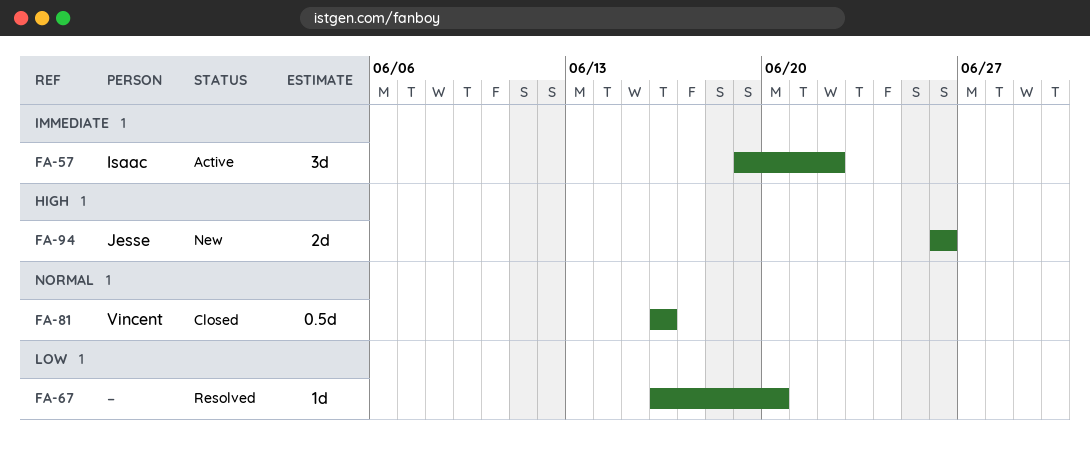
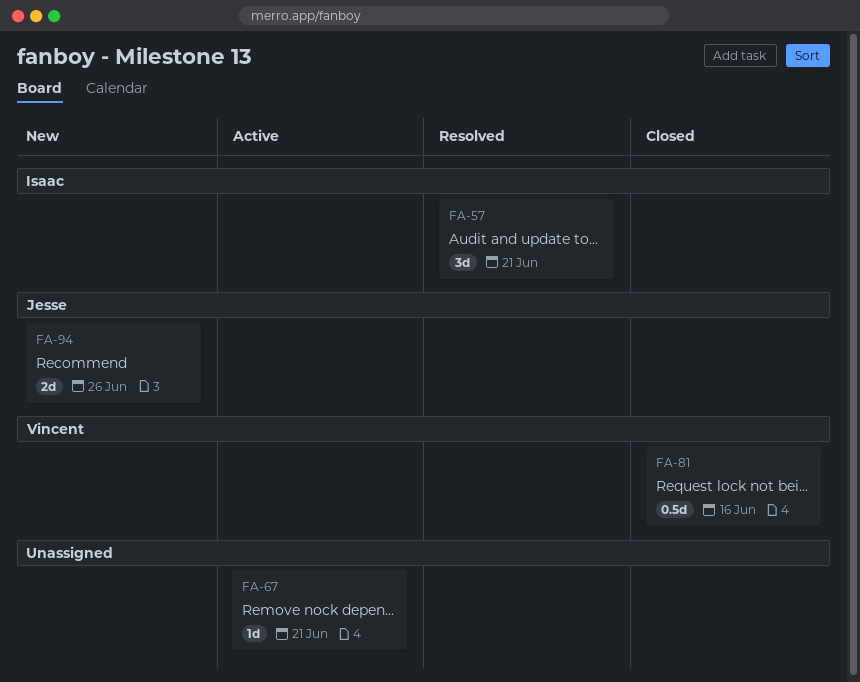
FA-57, status: Active -> Resolved
FA-57, due: Jun 22 -> Jun 21
FA-67, status: Resolved -> Active
FA-67, due: Jun 20 -> Jun 21

